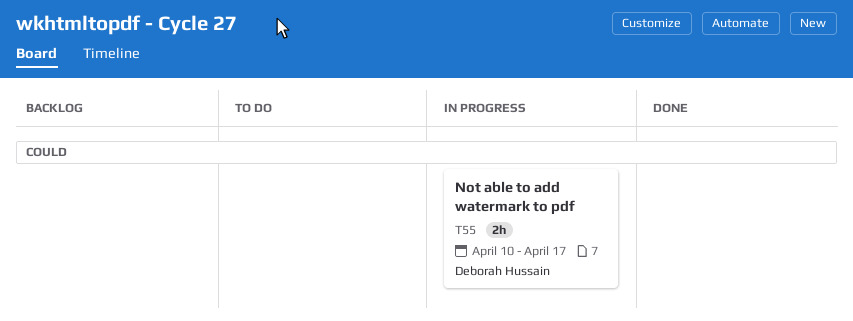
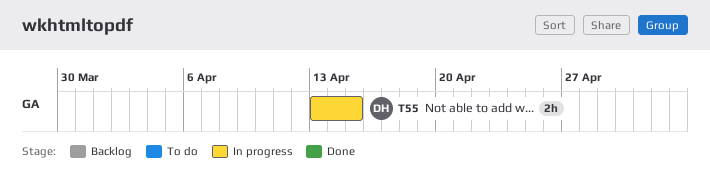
T55, start: Apr 10 -> Apr 13
T55, due: Apr 17 -> Apr 15

